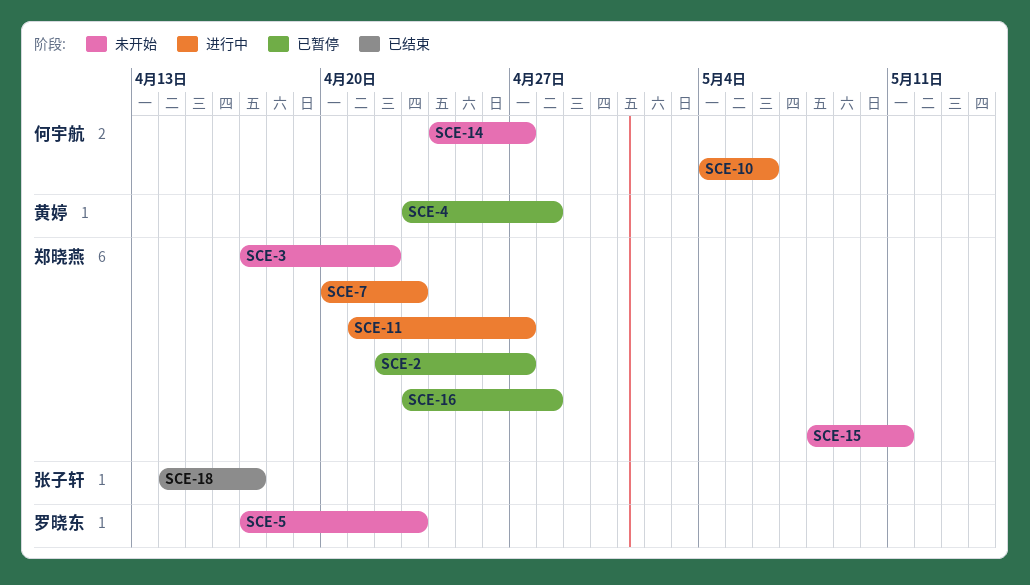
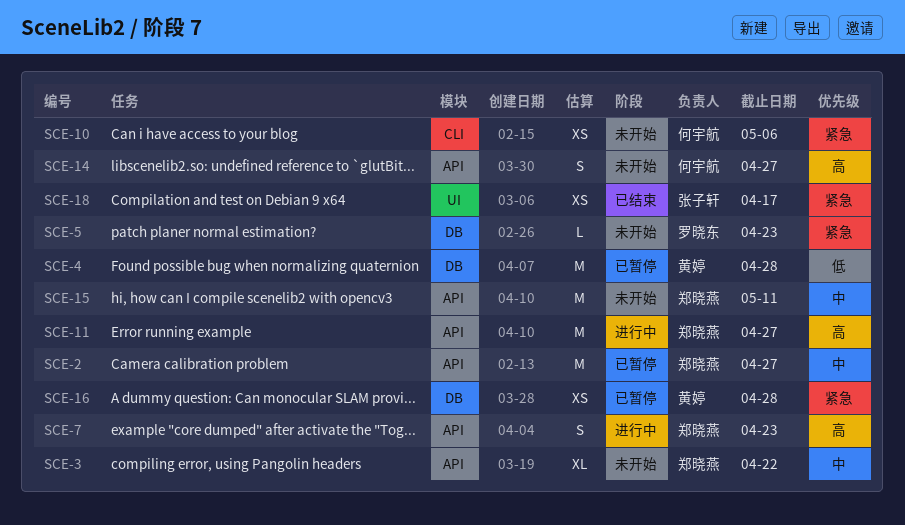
SCE-10, status: 进行中 -> 未开始
SCE-16, owner: 郑晓燕 -> 黄婷

